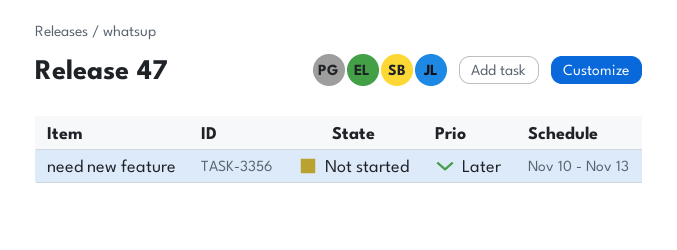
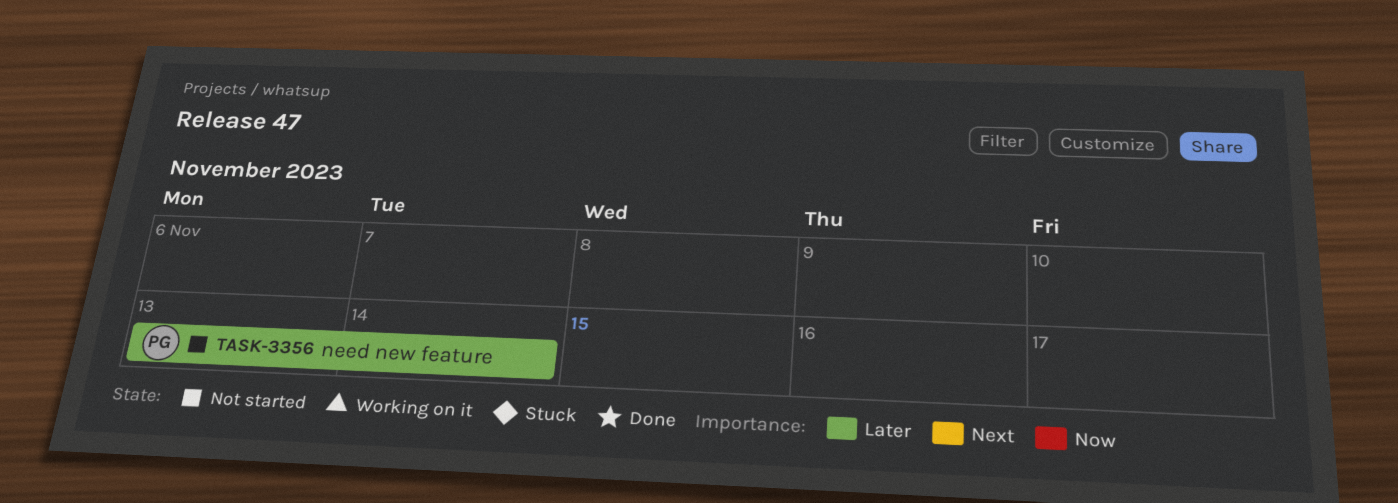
TASK-3356, start: Nov 10 -> Nov 13
TASK-3356, due: Nov 13 -> Nov 14

